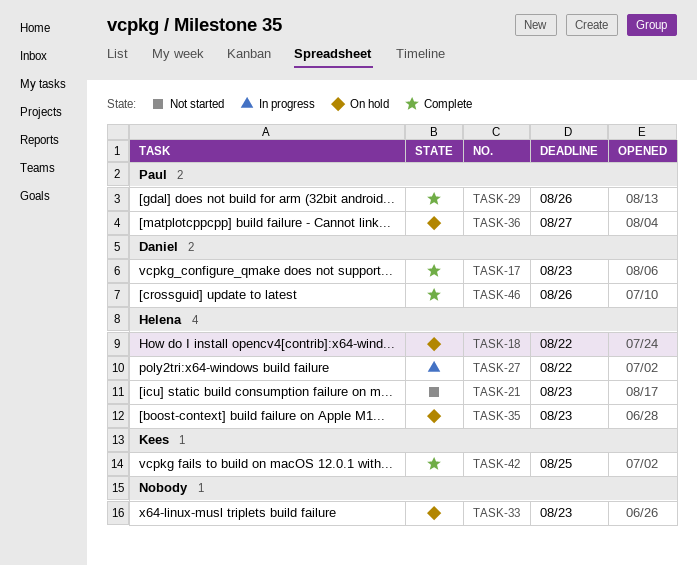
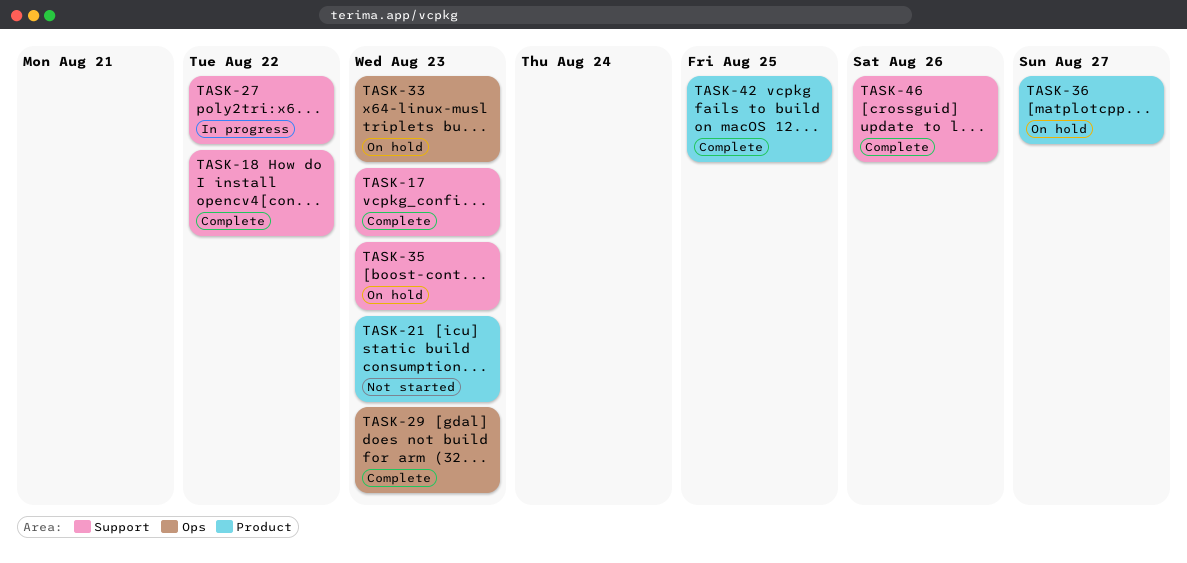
TASK-18, status: On hold -> Complete
TASK-29, due: Aug 26 -> Aug 23

